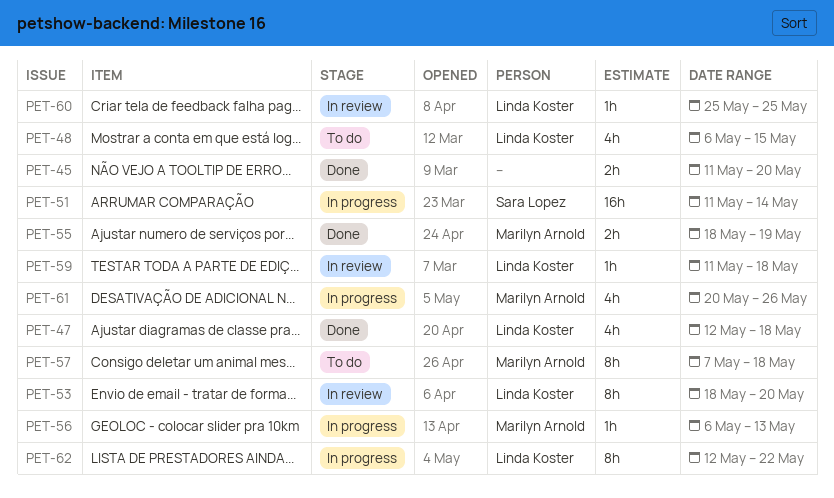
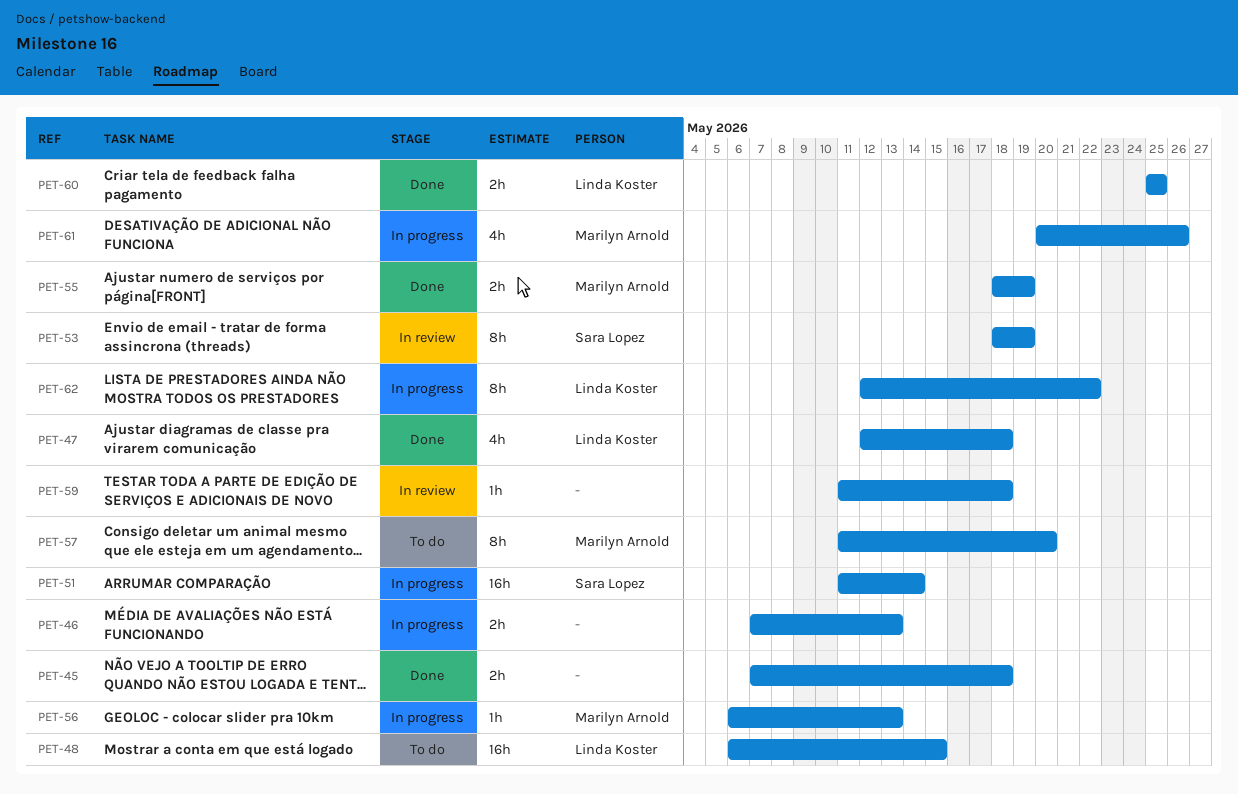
PET-45, start: May 11 -> May 7
PET-45, due: May 20 -> May 18
PET-46: none -> present
PET-48, estimate: 4h -> 16h
PET-53, owner: Linda Koster -> Sara Lopez
PET-53, due: May 20 -> May 19
PET-57, start: May 7 -> May 11
PET-57, due: May 18 -> May 20
PET-59, owner: Linda Koster -> none
PET-60, status: In review -> Done
PET-60, estimate: 1h -> 2h

